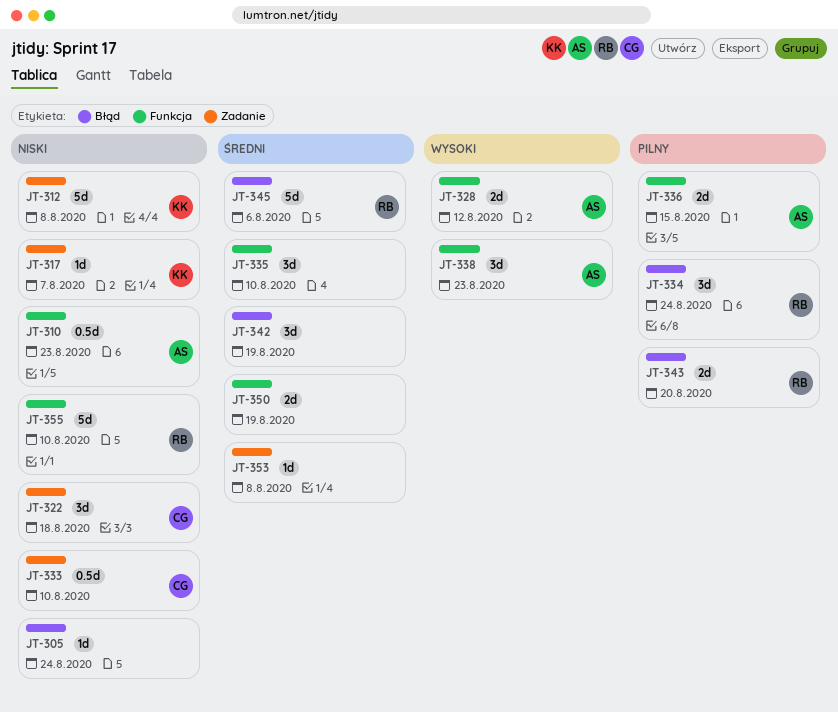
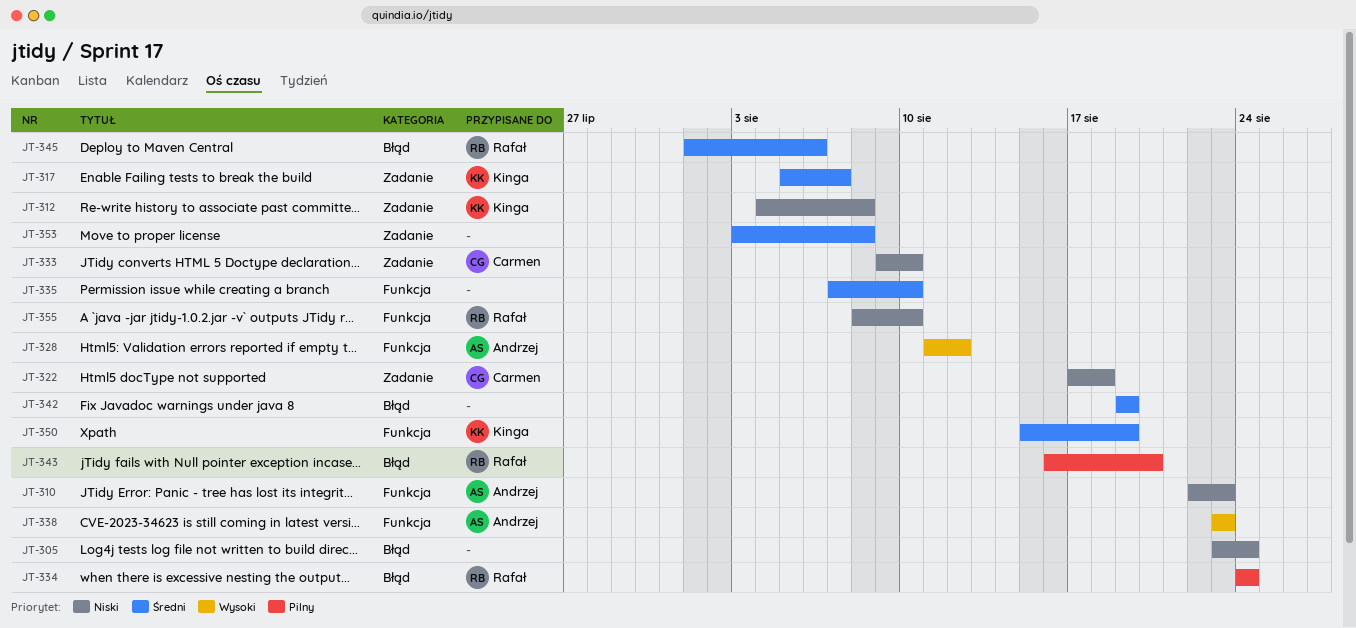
JT-317, priority: Niski -> Średni
JT-336: present -> none
JT-350, owner: none -> Kinga

